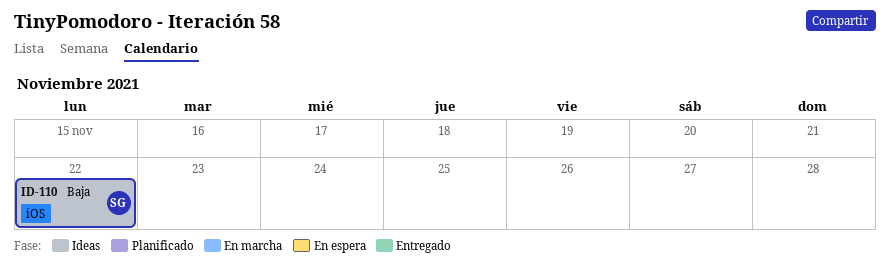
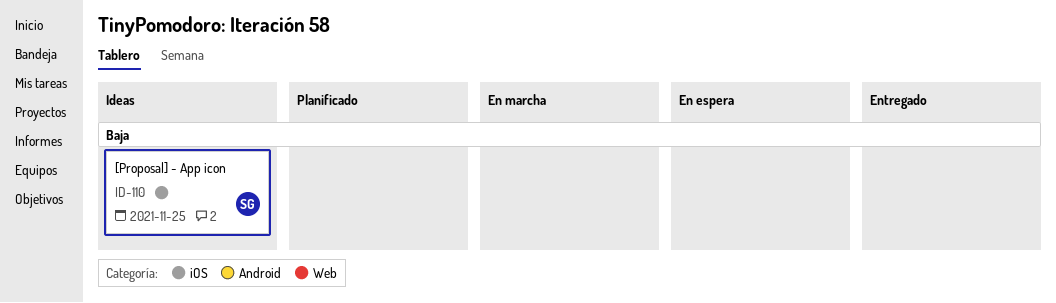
ID-110, due: Nov 22 -> Nov 25

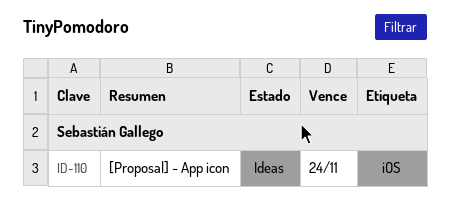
ID-110, due: Nov 25 -> Nov 24

